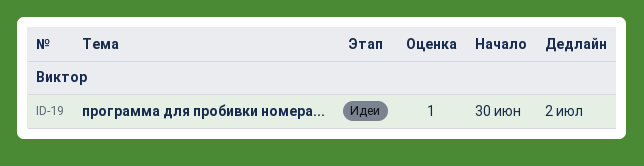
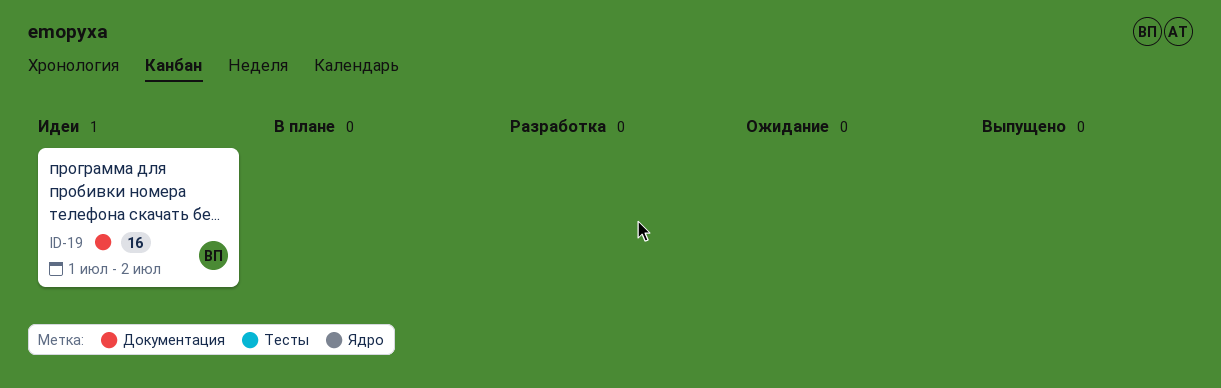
ID-19, estimate: 1 -> 16
ID-19, start: Jun 30 -> Jul 1

